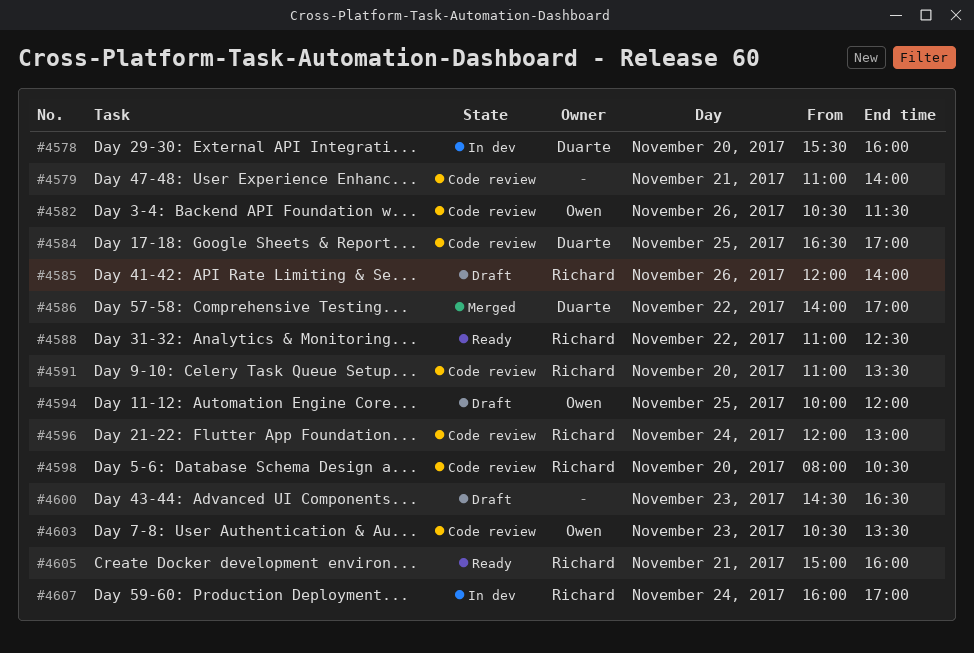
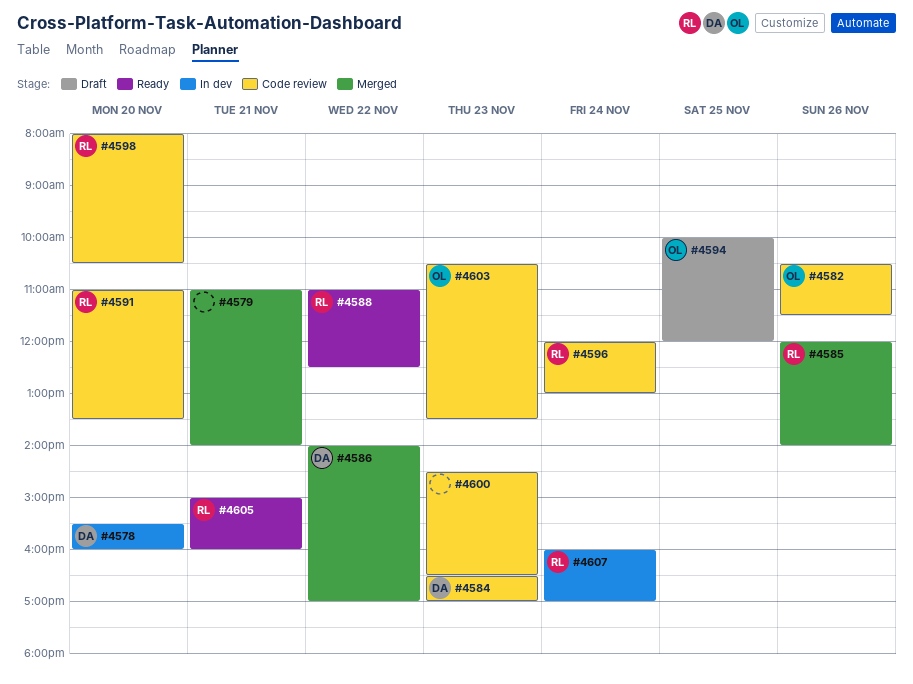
#4579, status: Code review -> Merged
#4584, day: Nov 25 -> Nov 23
#4585, status: Draft -> Merged
#4600, status: Draft -> Code review

